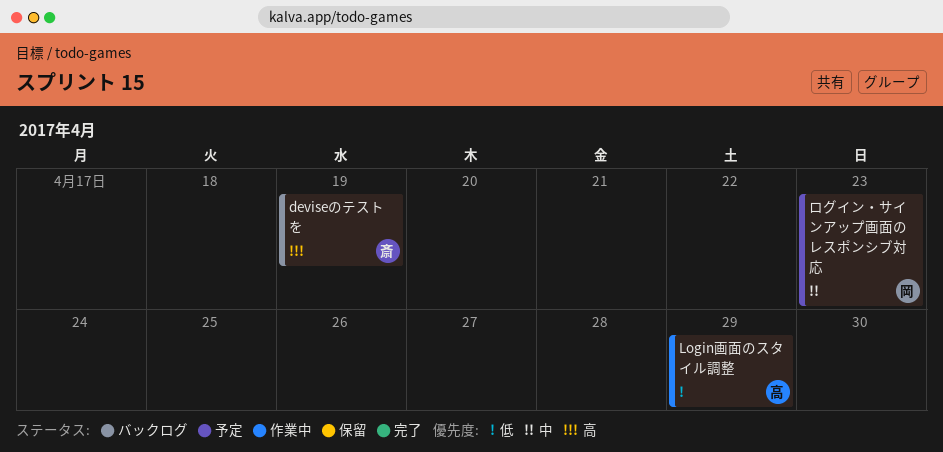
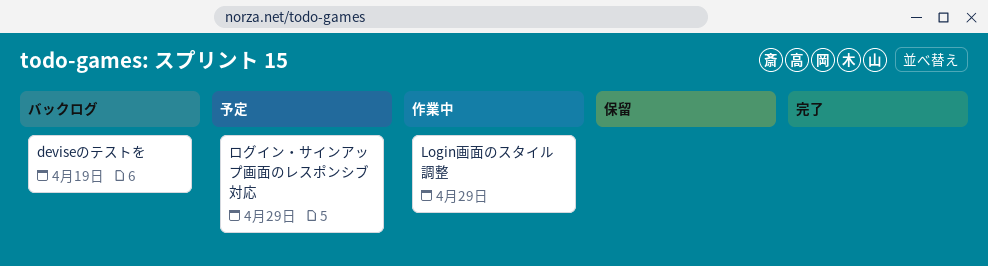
ログイン・サインアップ画面のレスポンシブ対応, due: Apr 23 -> Apr 29

